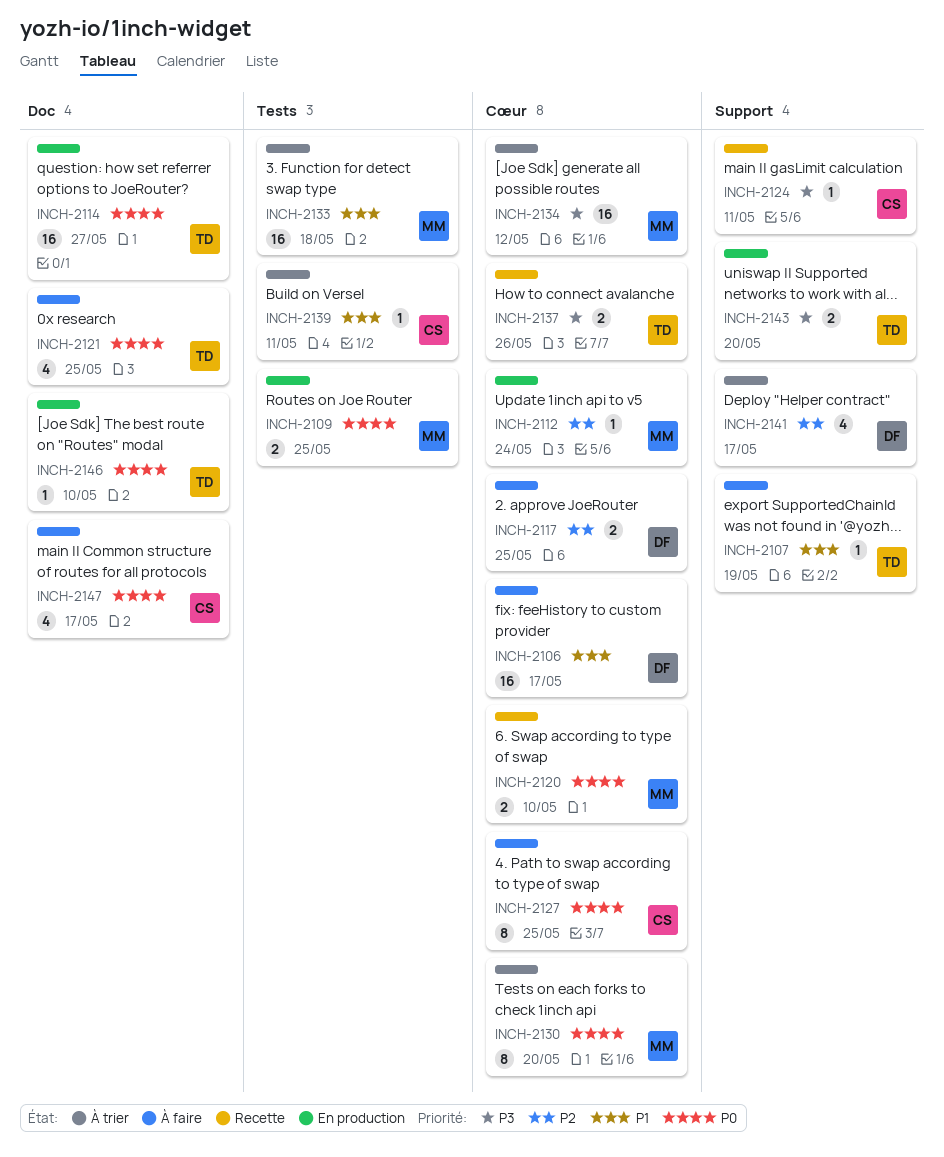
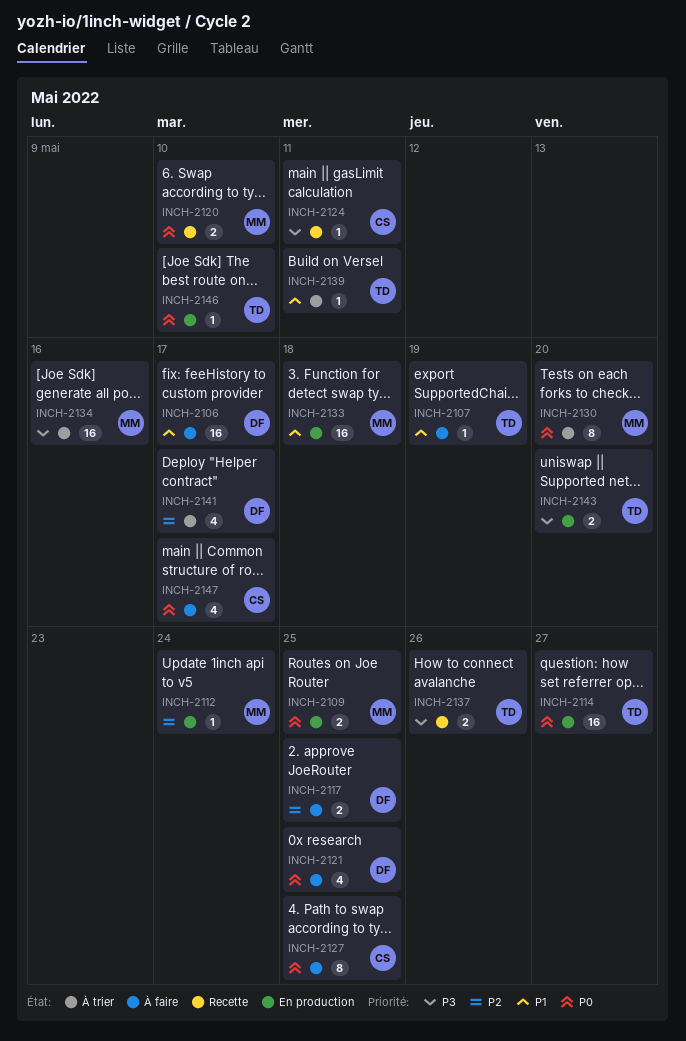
INCH-2121, owner: TD -> DF
INCH-2133, status: À trier -> En production
INCH-2134, due: May 12 -> May 16
INCH-2139, owner: CS -> TD

